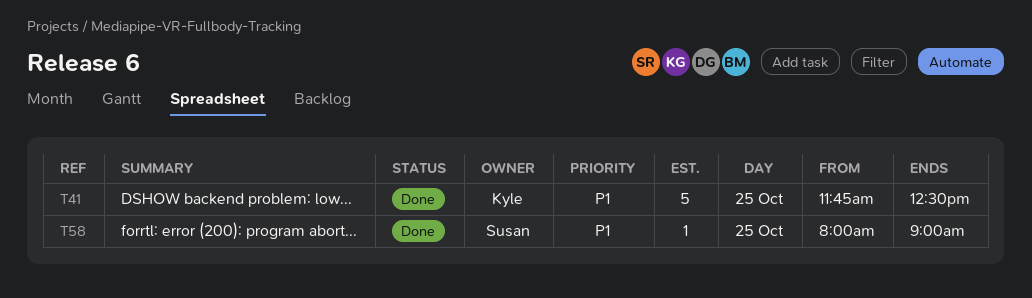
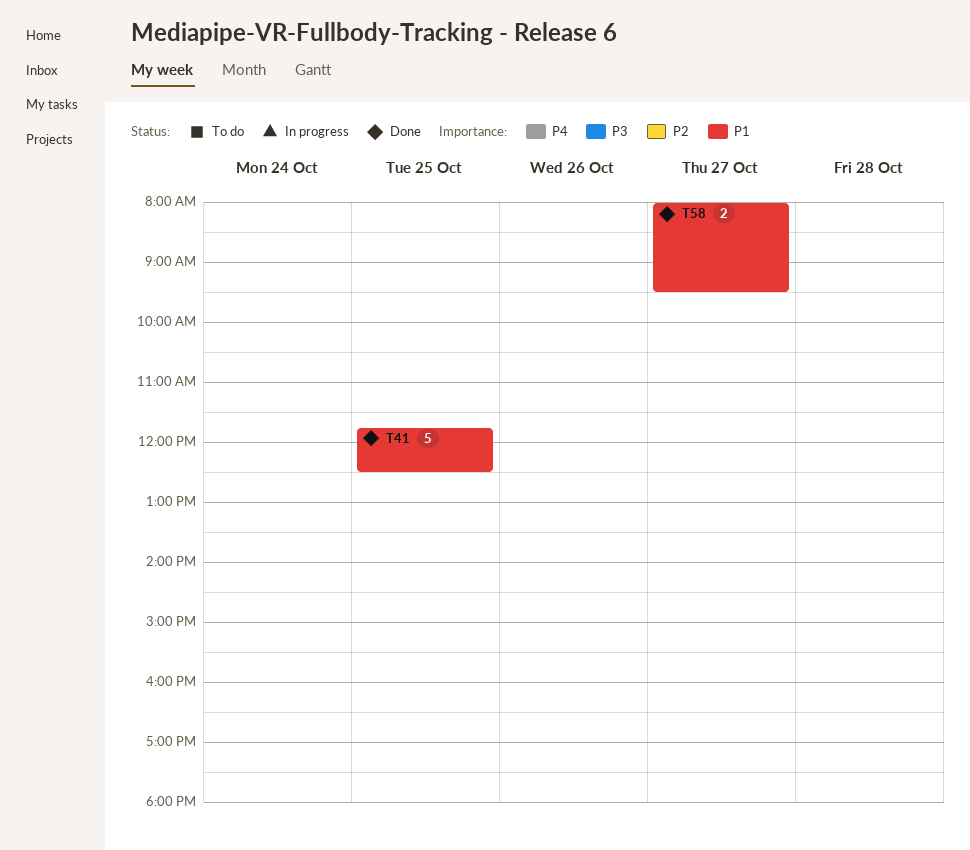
T58, estimate: 1 -> 2
T58, day: Oct 25 -> Oct 27
T58, ends: 09:00 -> 09:30

